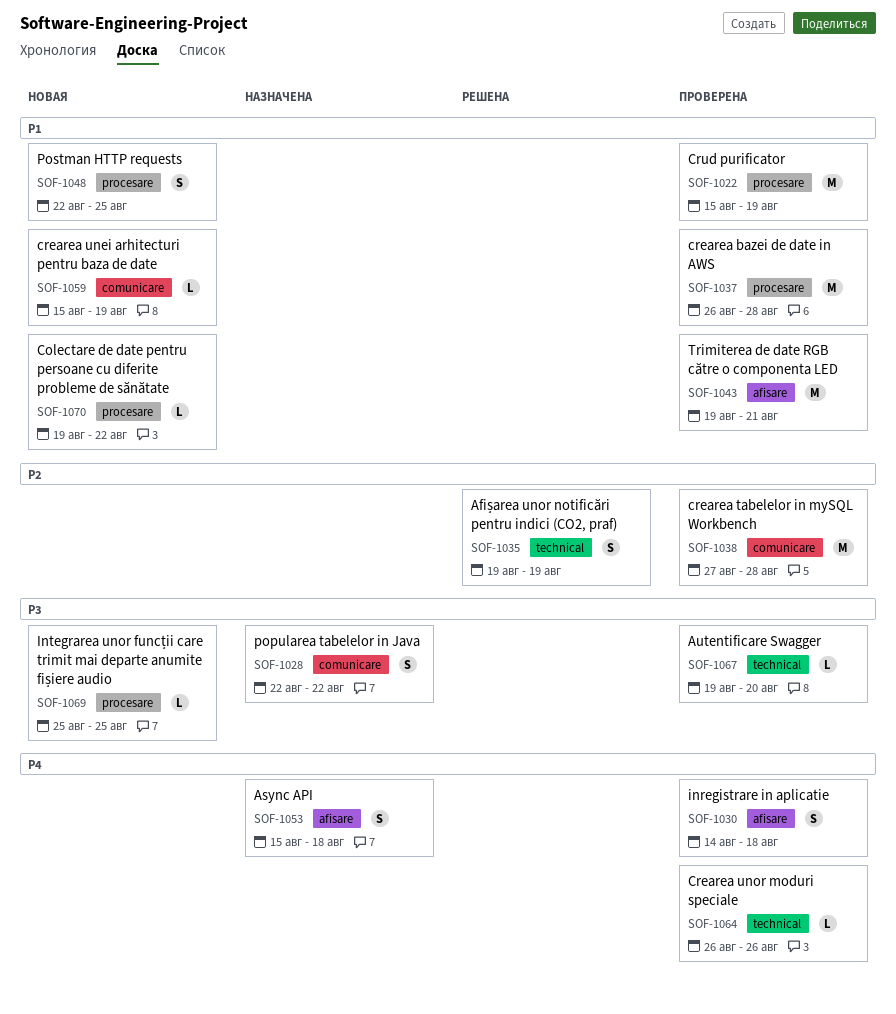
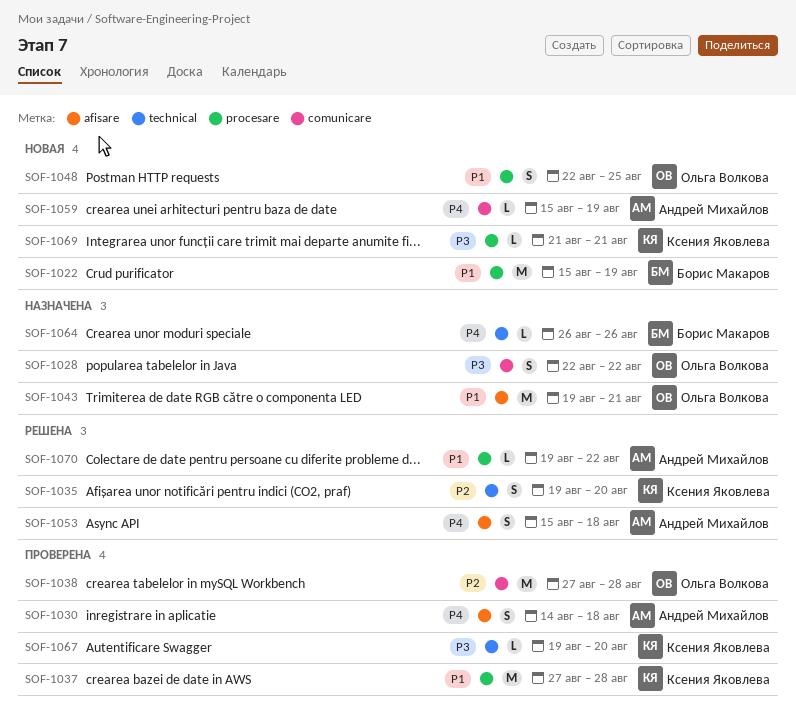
SOF-1022, status: Проверена -> Новая
SOF-1035, due: Aug 19 -> Aug 20
SOF-1037, start: Aug 26 -> Aug 27
SOF-1043, status: Проверена -> Назначена
SOF-1053, status: Назначена -> Решена
SOF-1059, priority: P1 -> P4
SOF-1064, status: Проверена -> Назначена
SOF-1069, start: Aug 25 -> Aug 21
SOF-1069, due: Aug 25 -> Aug 21
SOF-1070, status: Новая -> Решена

